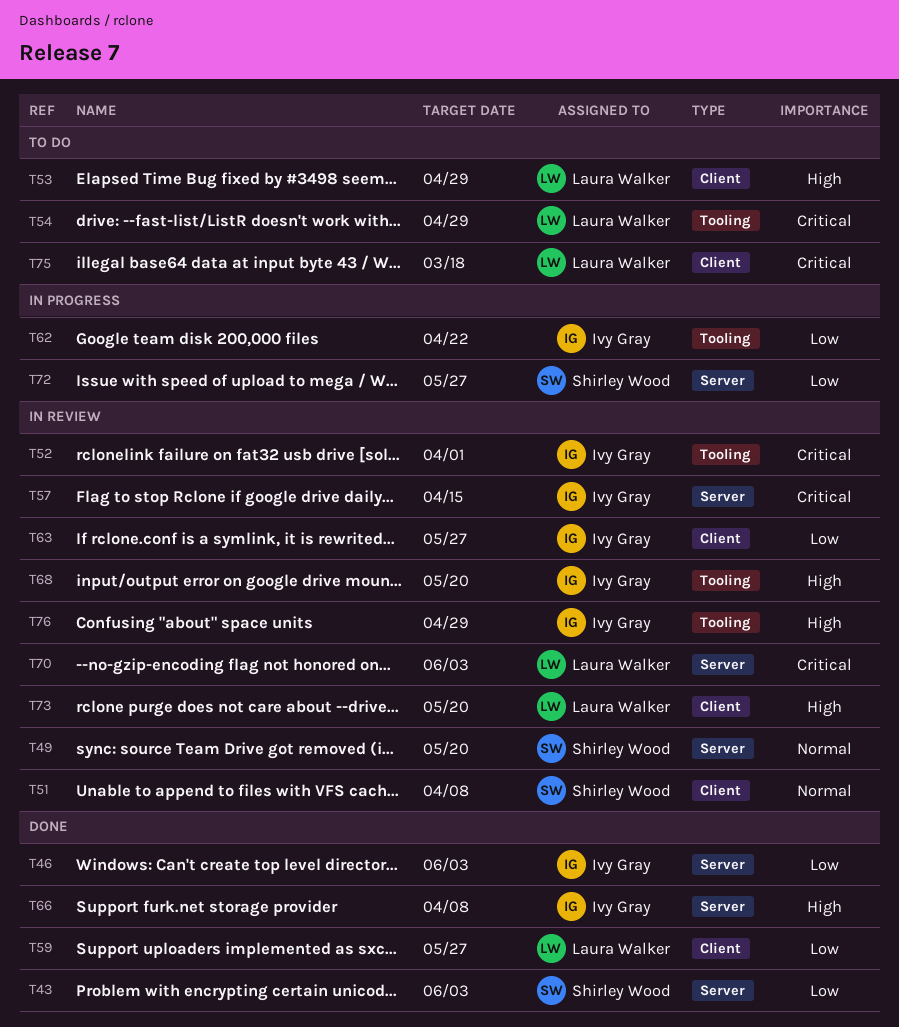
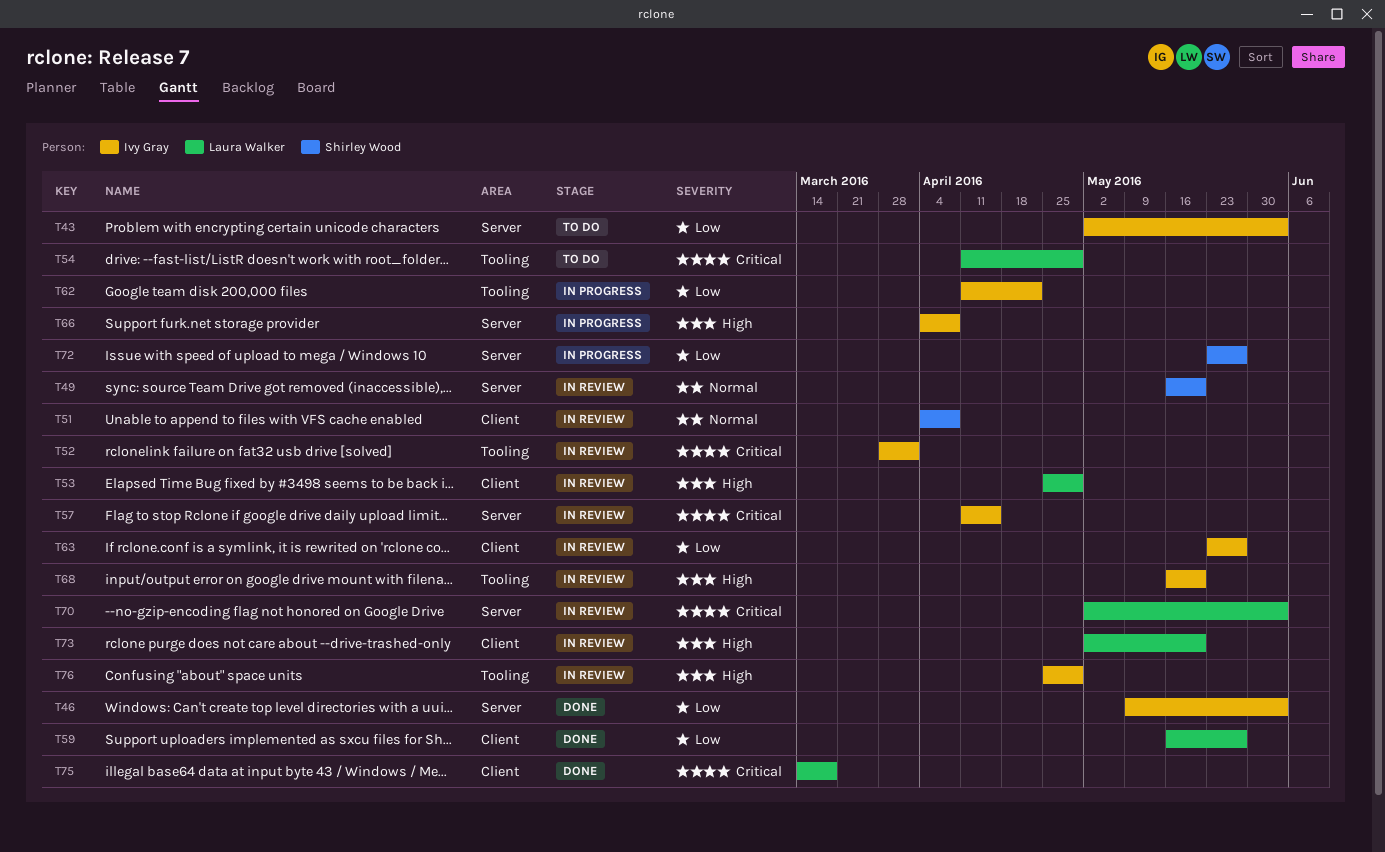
T43, status: Done -> To do
T43, owner: Shirley Wood -> Ivy Gray
T53, status: To do -> In review
T66, status: Done -> In progress
T75, status: To do -> Done

